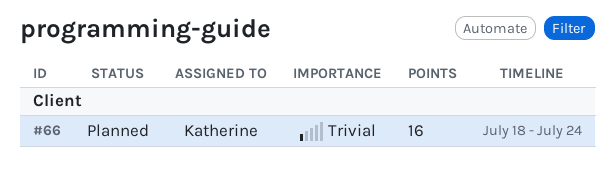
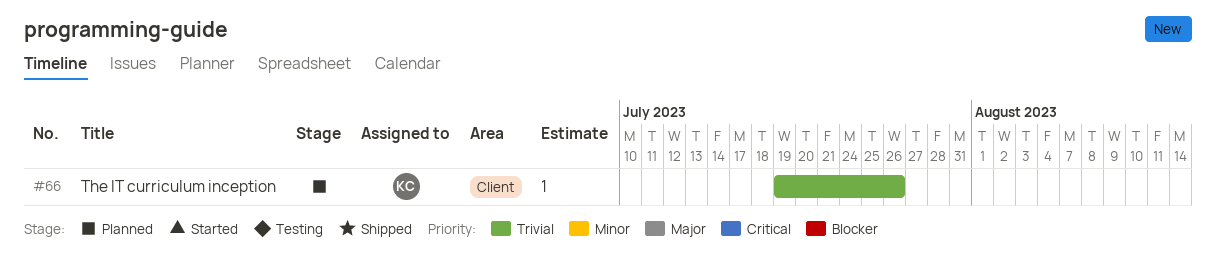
#66, estimate: 16 -> 1
#66, start: Jul 18 -> Jul 19
#66, due: Jul 24 -> Jul 26

